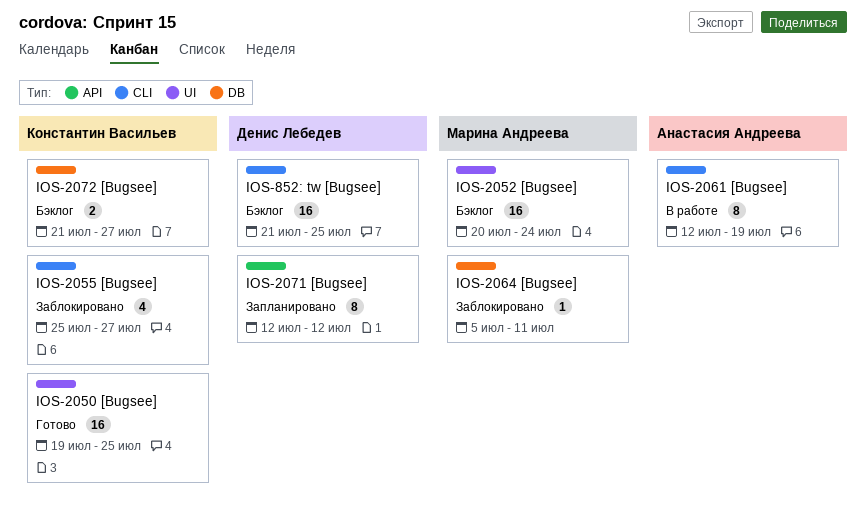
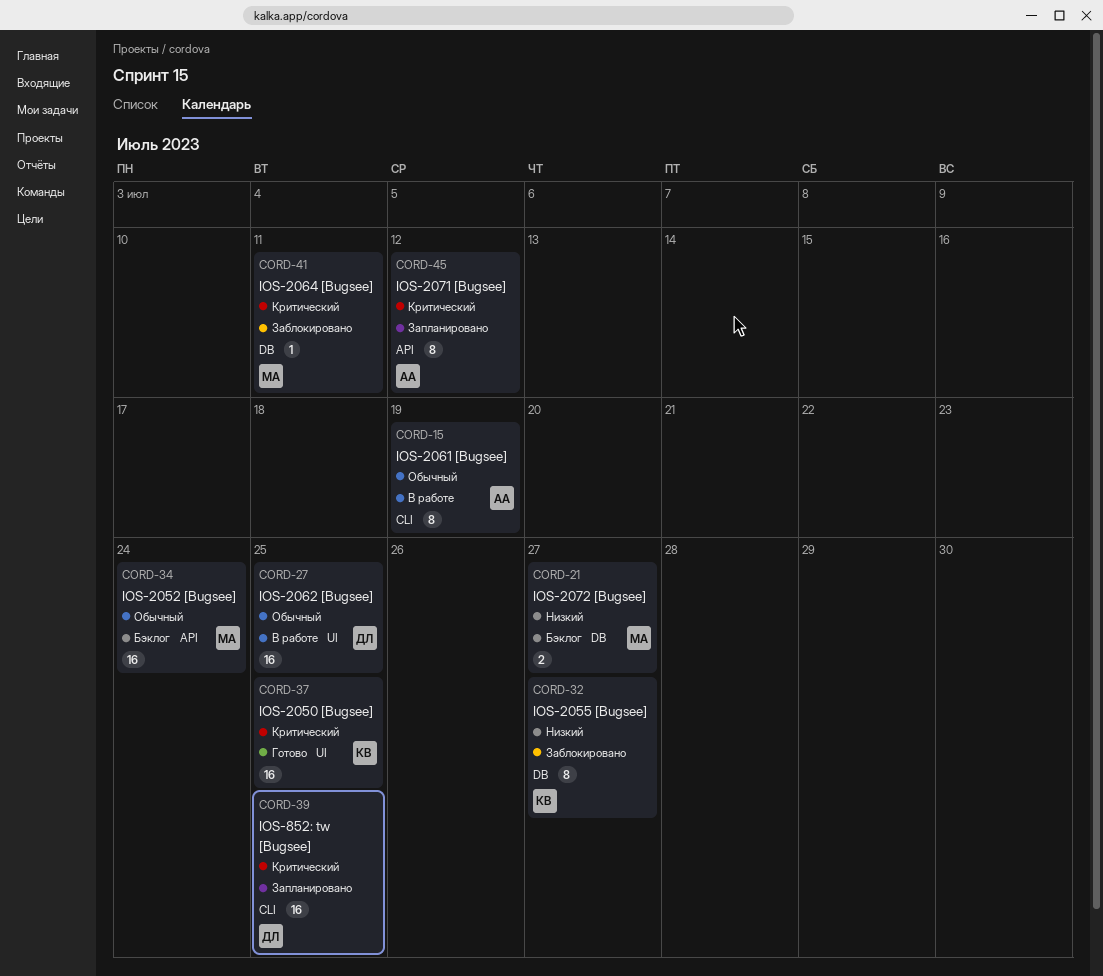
IOS-2052 [Bugsee], label: UI -> API
IOS-2055 [Bugsee], label: CLI -> DB
IOS-2055 [Bugsee], estimate: 4 -> 8
IOS-2062 [Bugsee]: none -> present
IOS-2071 [Bugsee], owner: Денис Лебедев -> Анастасия Андреева
IOS-2072 [Bugsee], owner: Константин Васильев -> Марина Андреева
IOS-852: tw [Bugsee], status: Бэклог -> Запланировано

